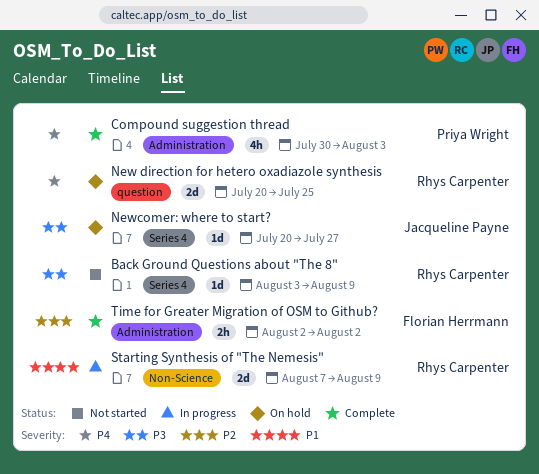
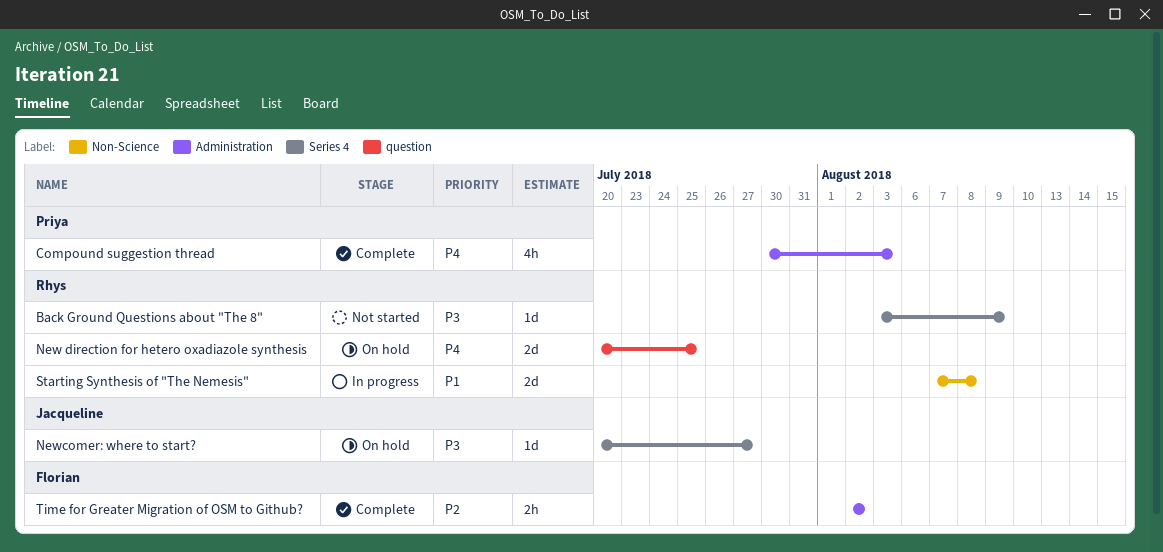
Starting Synthesis of "The Nemesis", due: Aug 9 -> Aug 8

